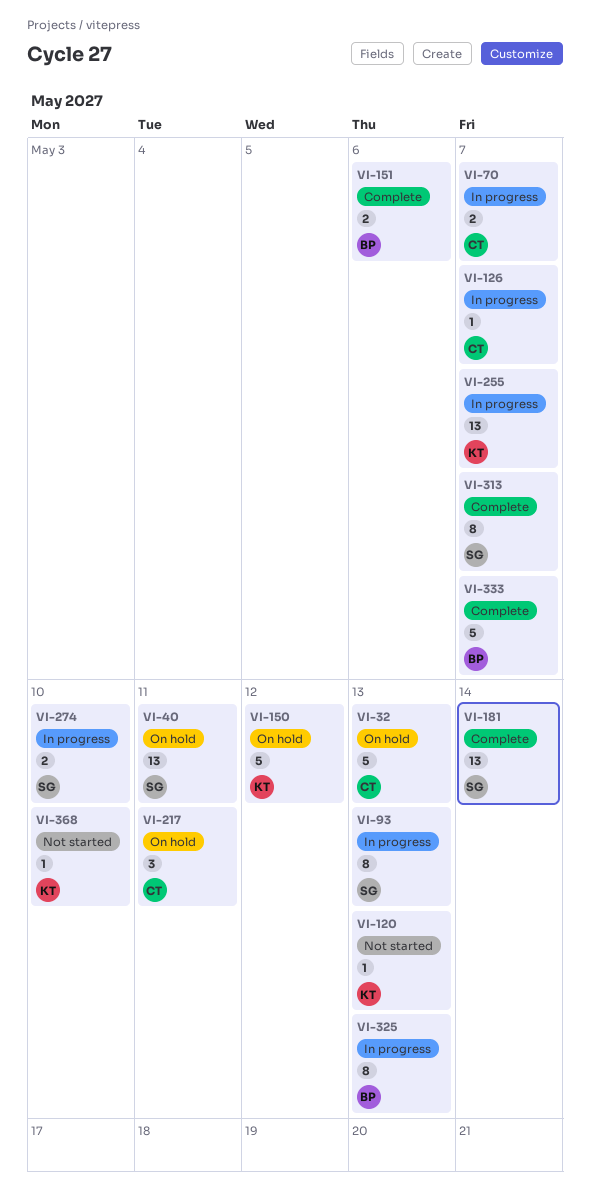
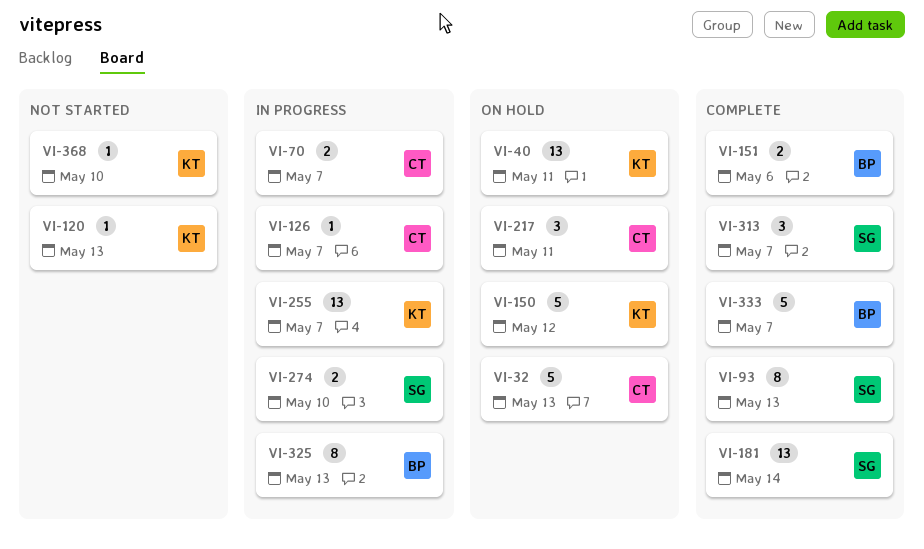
VI-40, owner: SG -> KT
VI-93, status: In progress -> Complete
VI-313, estimate: 8 -> 3

